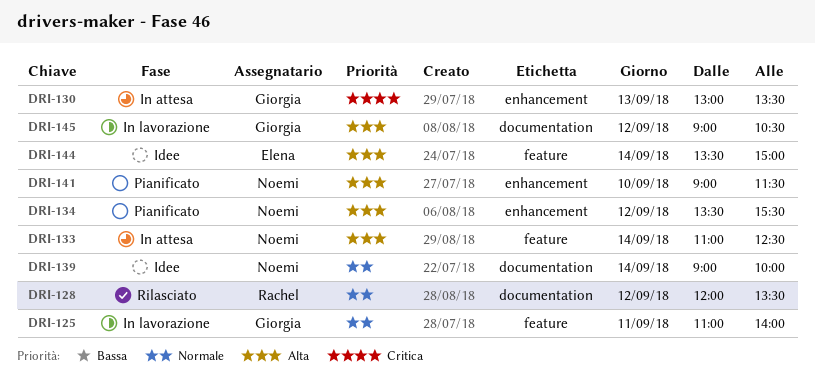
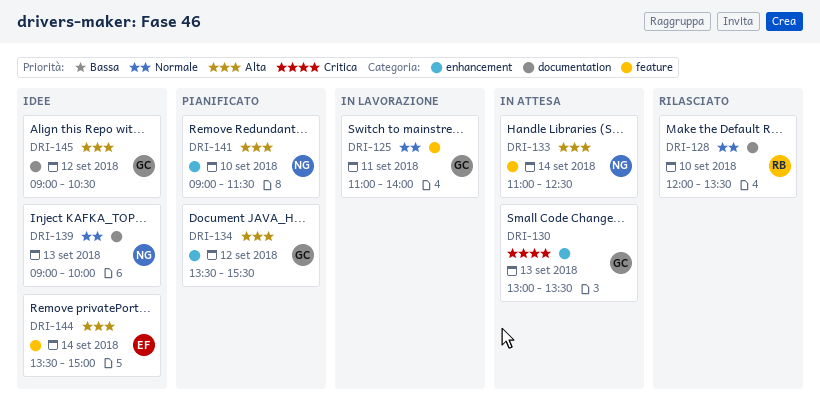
DRI-128, day: Sep 12 -> Sep 10
DRI-134, owner: Noemi -> Giorgia
DRI-139, day: Sep 14 -> Sep 13
DRI-145, status: In lavorazione -> Idee

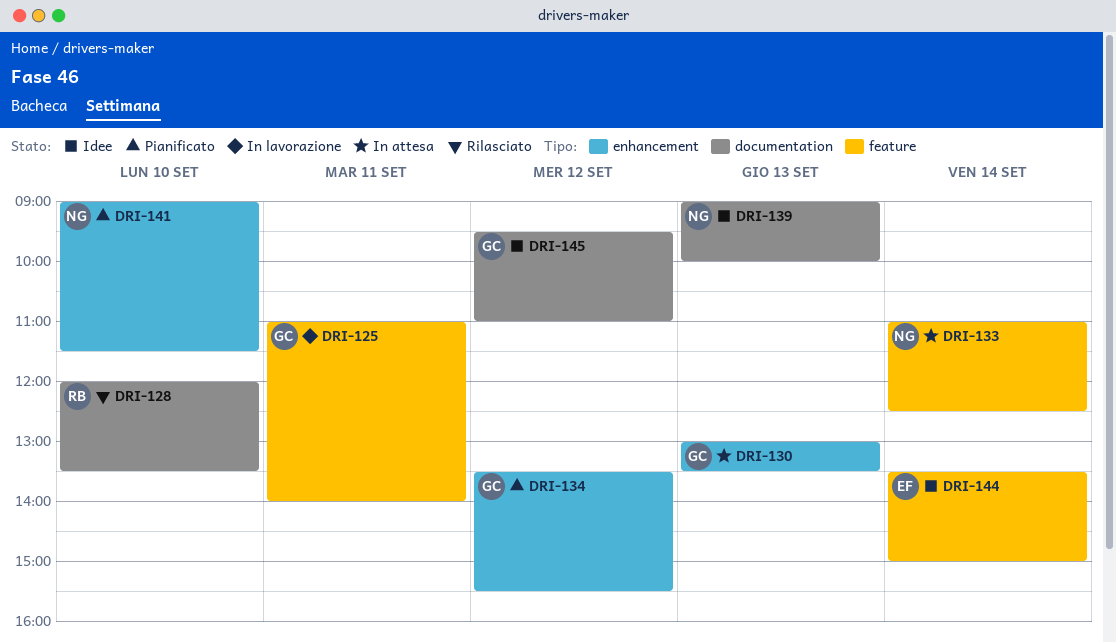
DRI-145, begins: 09:00 -> 09:30
DRI-145, ends: 10:30 -> 11:00

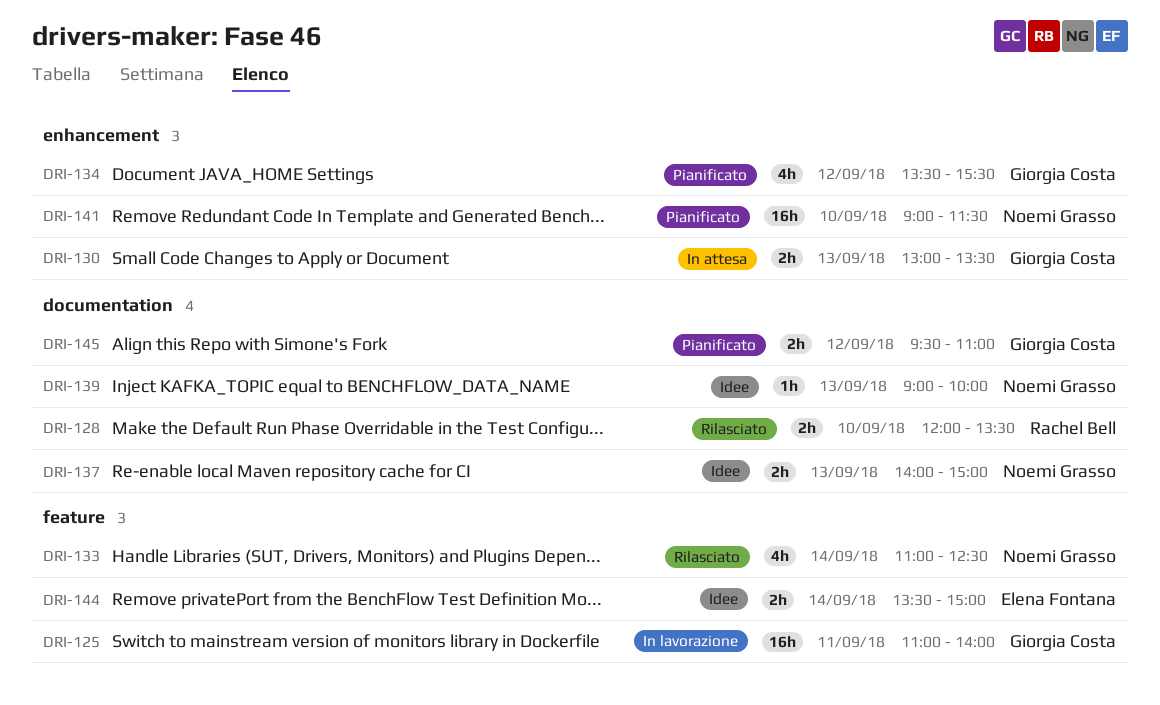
DRI-133, status: In attesa -> Rilasciato
DRI-137: none -> present
DRI-145, status: Idee -> Pianificato

